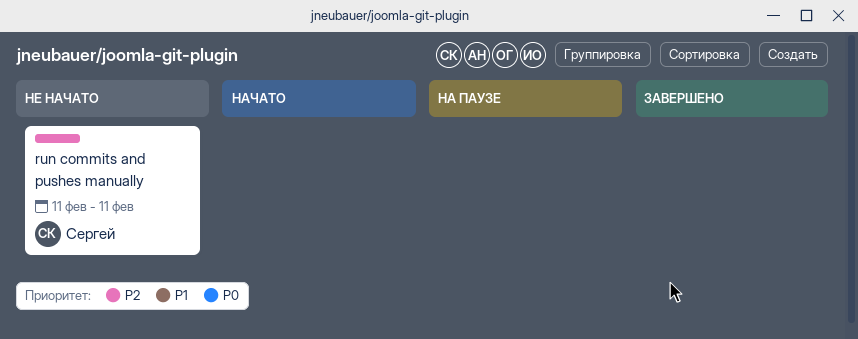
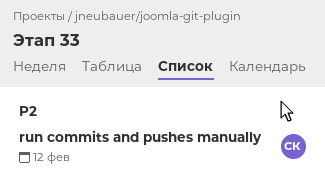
run commits and pushes manually, due: Feb 11 -> Feb 12

